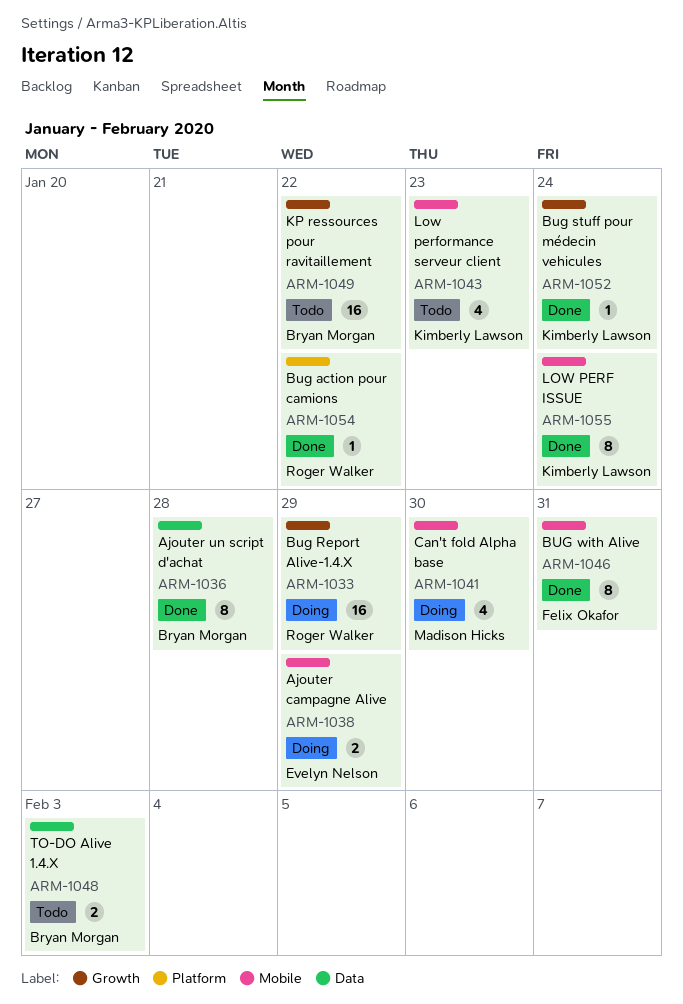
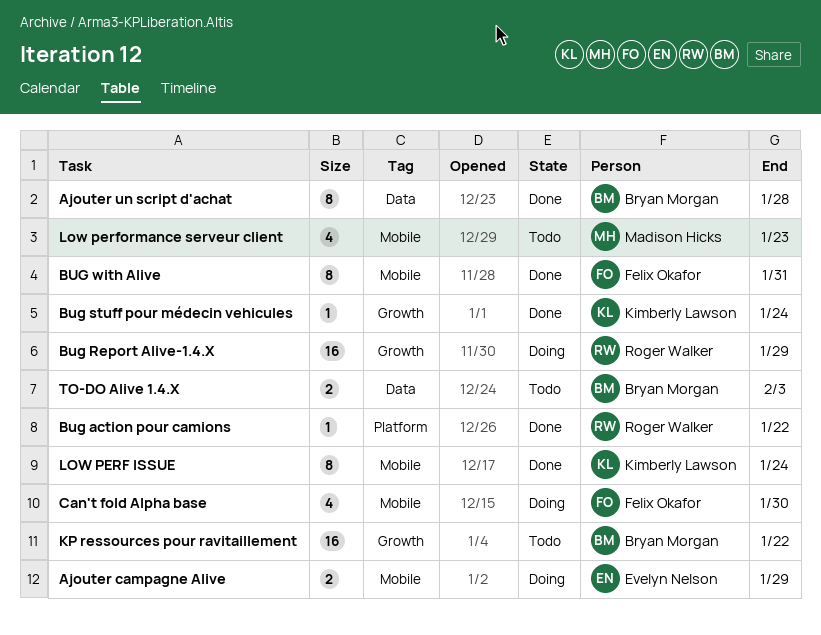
Can't fold Alpha base, owner: Madison Hicks -> Felix Okafor
Low performance serveur client, owner: Kimberly Lawson -> Madison Hicks

